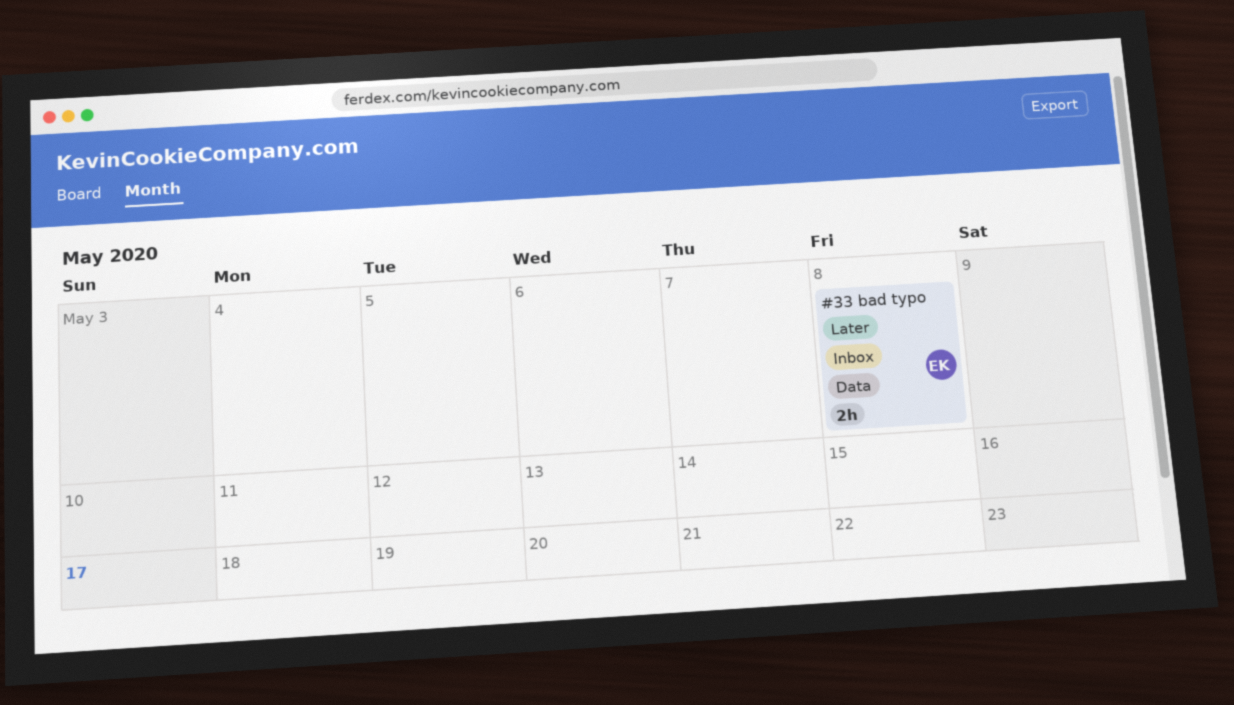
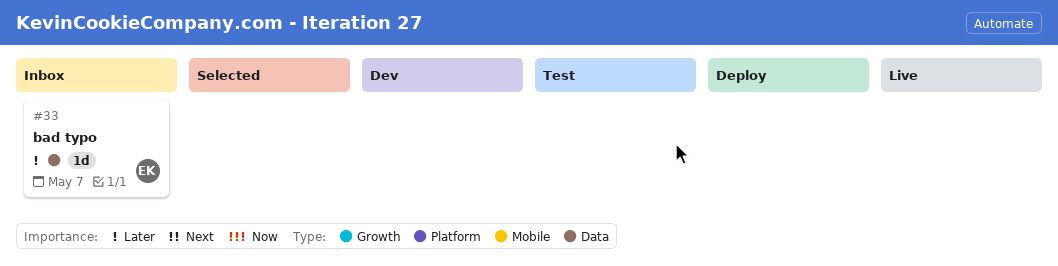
#33, estimate: 2h -> 1d
#33, due: May 8 -> May 7

